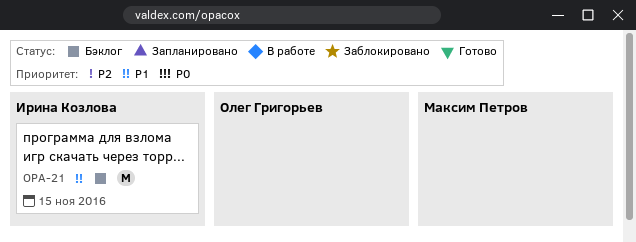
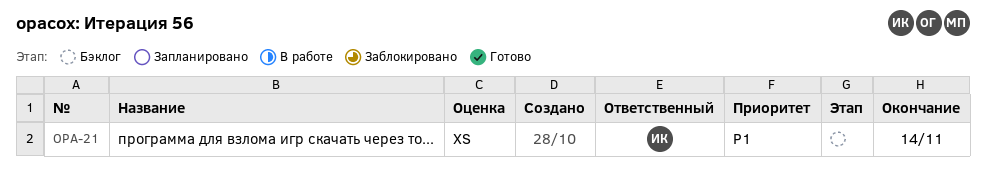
OPA-21, estimate: M -> XS
OPA-21, due: Nov 15 -> Nov 14

